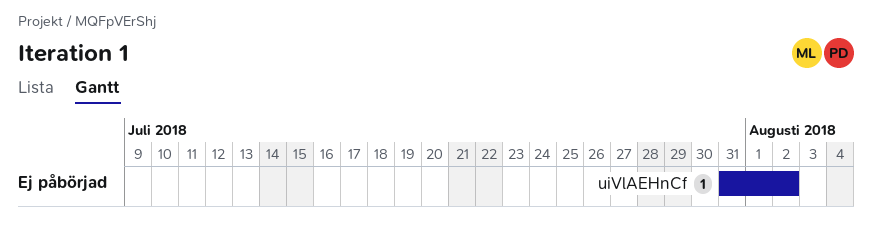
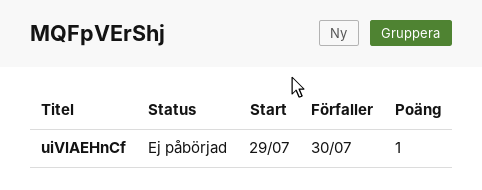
uiVlAEHnCf, start: Jul 31 -> Jul 29
uiVlAEHnCf, due: Aug 2 -> Jul 30

